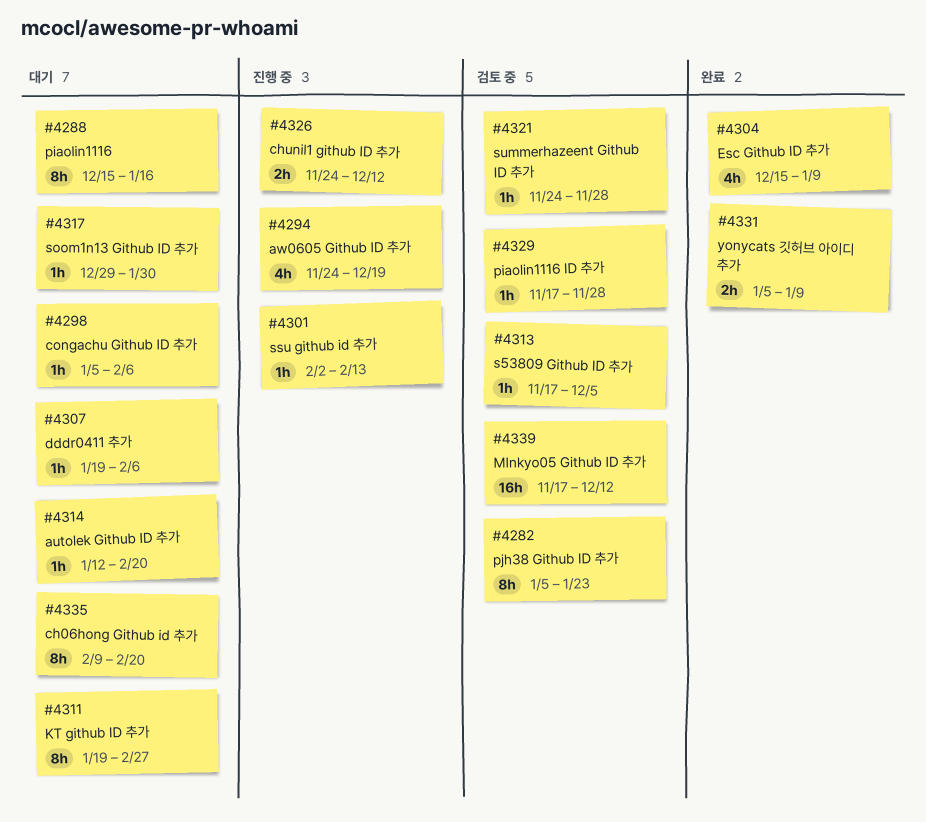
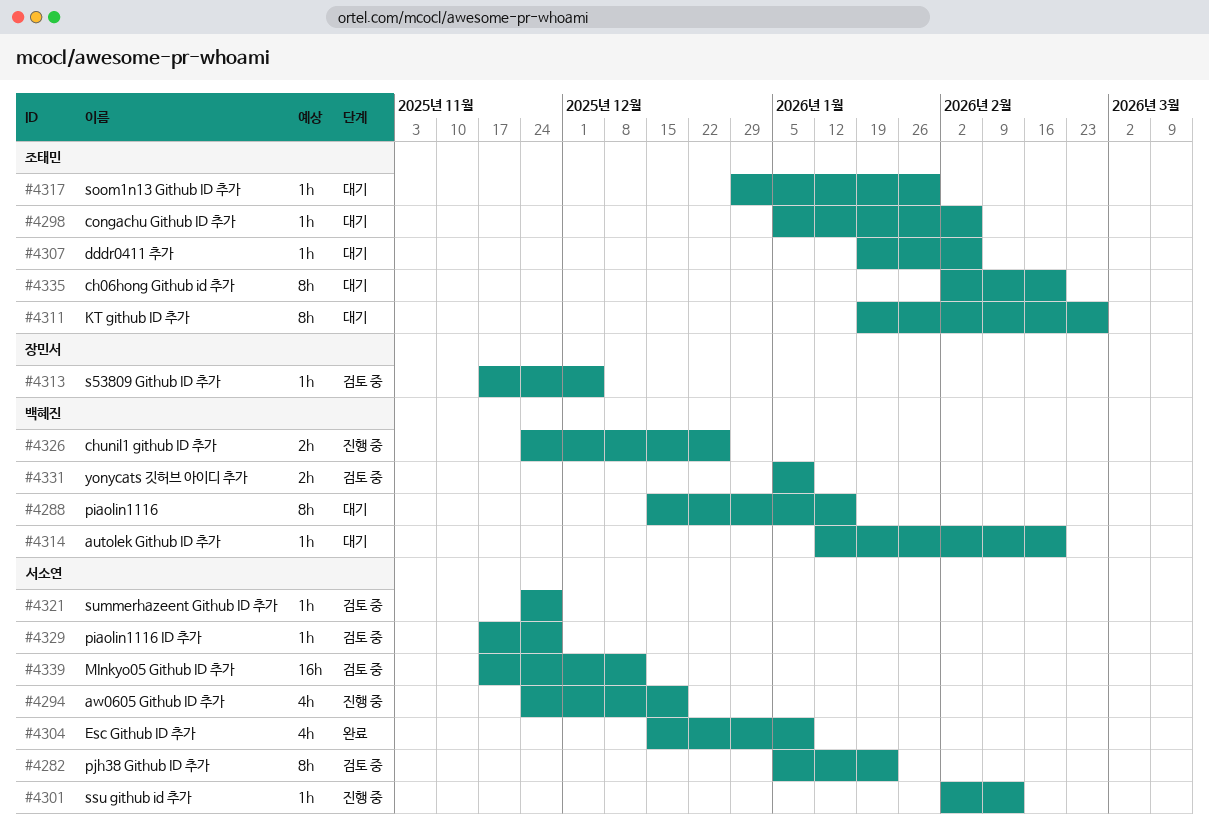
#4326, due: Dec 12 -> Dec 26
#4331, status: 완료 -> 검토 중
#4335, start: Feb 9 -> Feb 2

